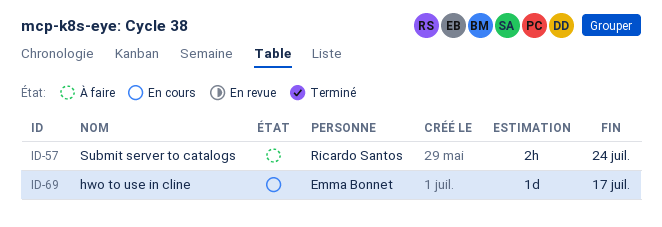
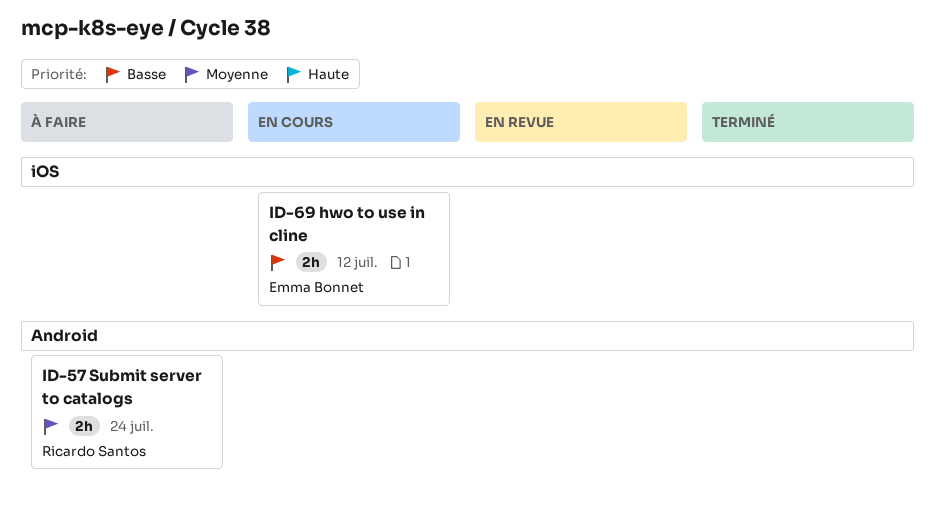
ID-69, estimate: 1d -> 2h
ID-69, due: Jul 17 -> Jul 12

